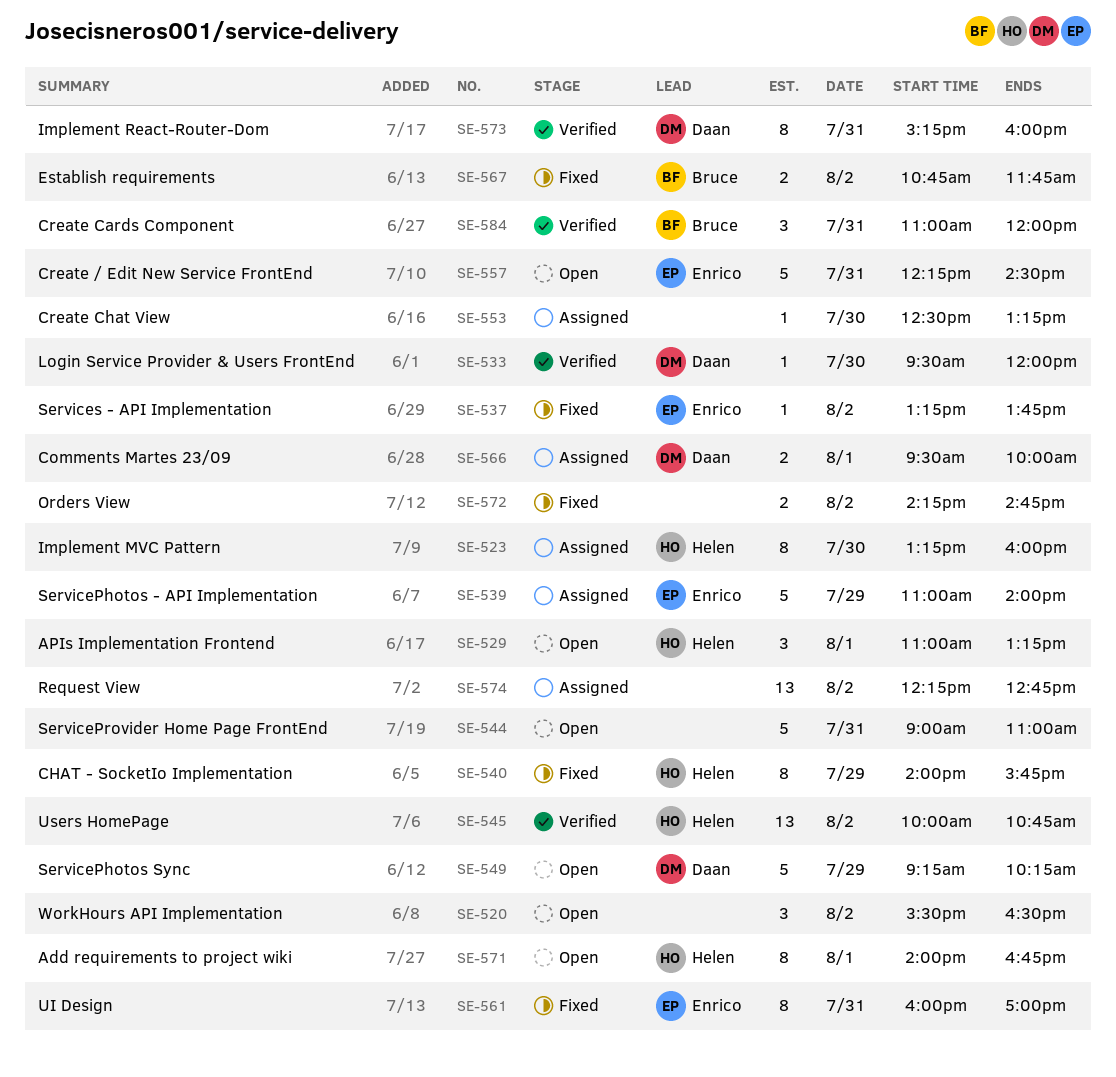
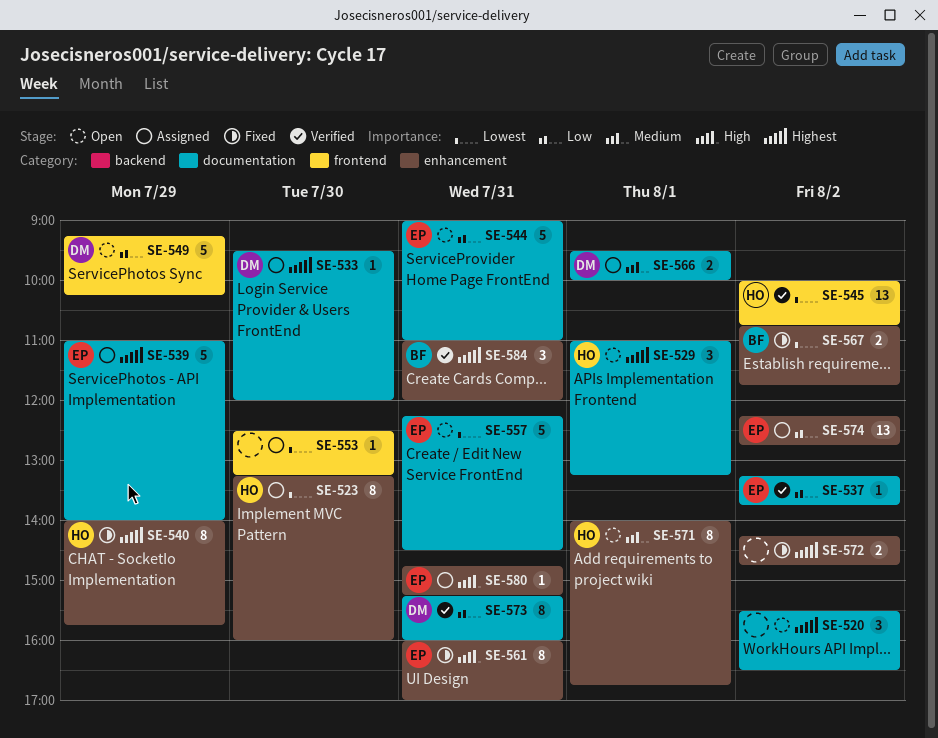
SE-533, status: Verified -> Assigned
SE-537, status: Fixed -> Verified
SE-544, owner: none -> Enrico
SE-574, owner: none -> Enrico
SE-580: none -> present

